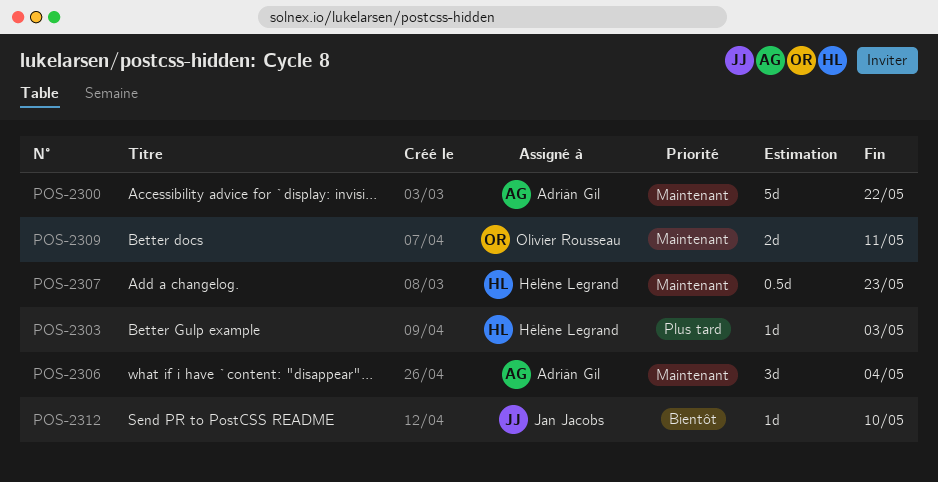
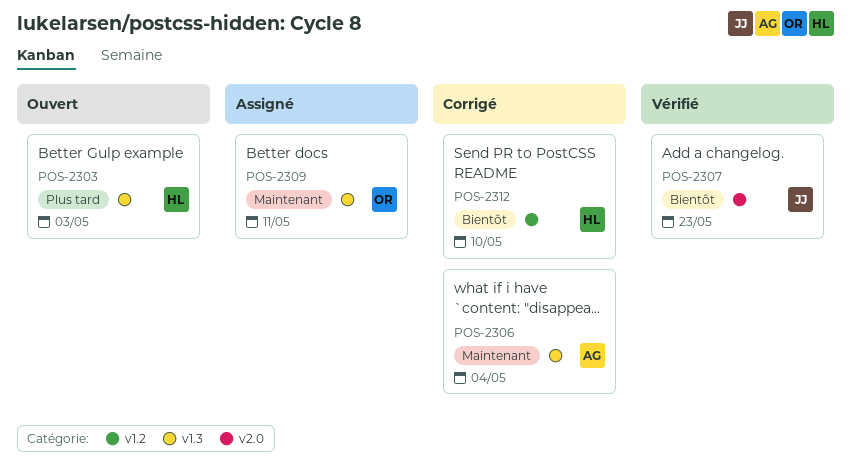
POS-2300: present -> none
POS-2307, owner: Hélène Legrand -> Jan Jacobs
POS-2307, priority: Maintenant -> Bientôt
POS-2312, owner: Jan Jacobs -> Hélène Legrand

